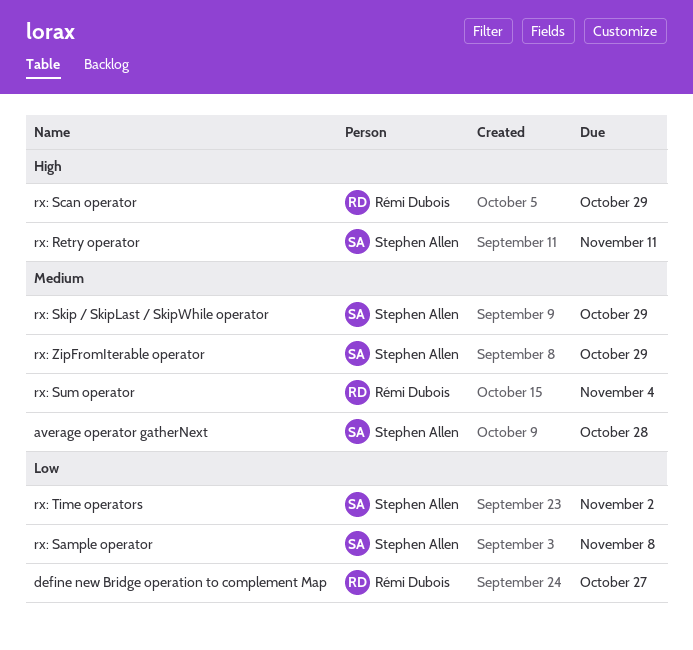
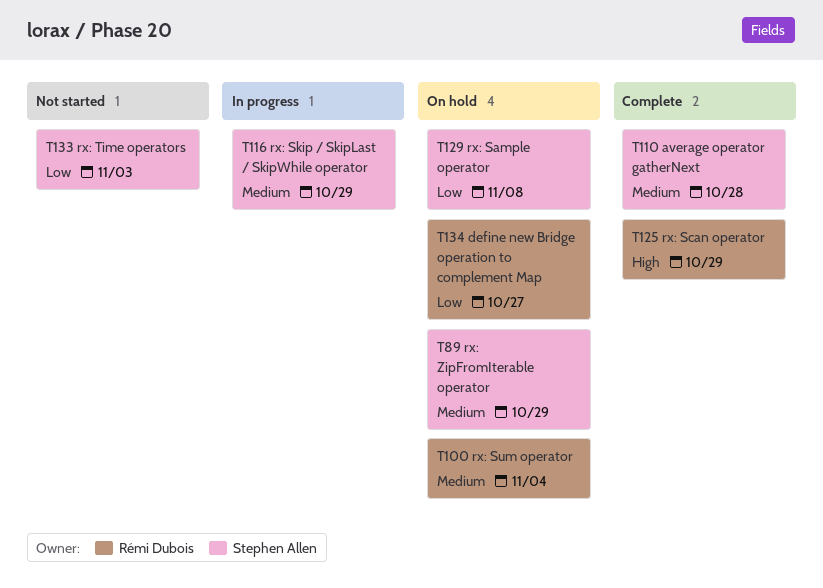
rx: Retry operator: present -> none
rx: Time operators, due: Nov 2 -> Nov 3

